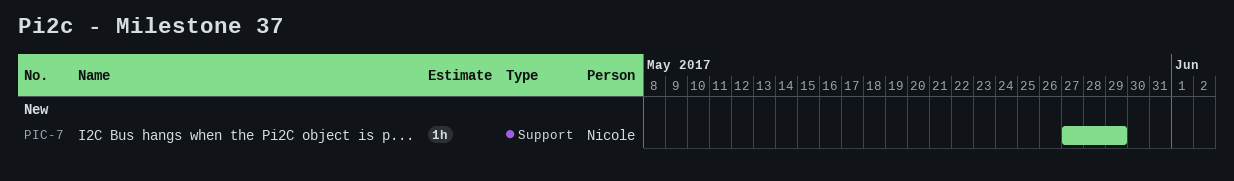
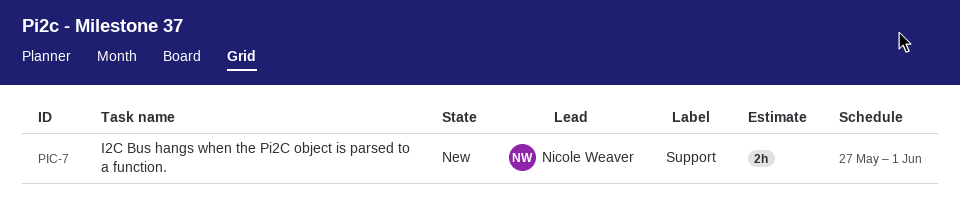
PIC-7, estimate: 1h -> 2h
PIC-7, due: May 29 -> Jun 1

